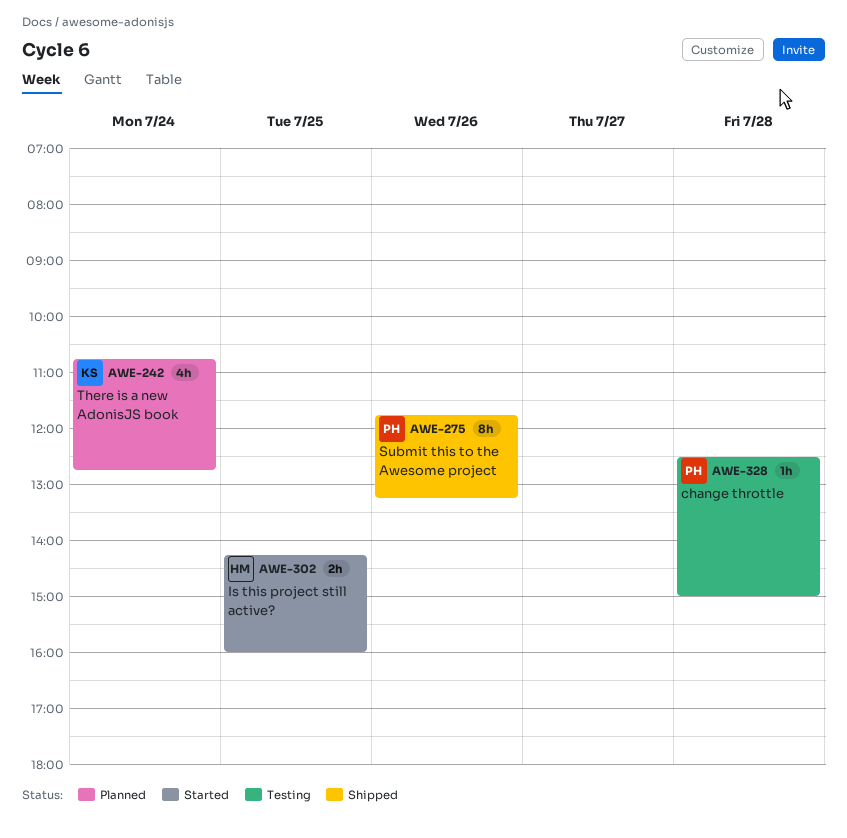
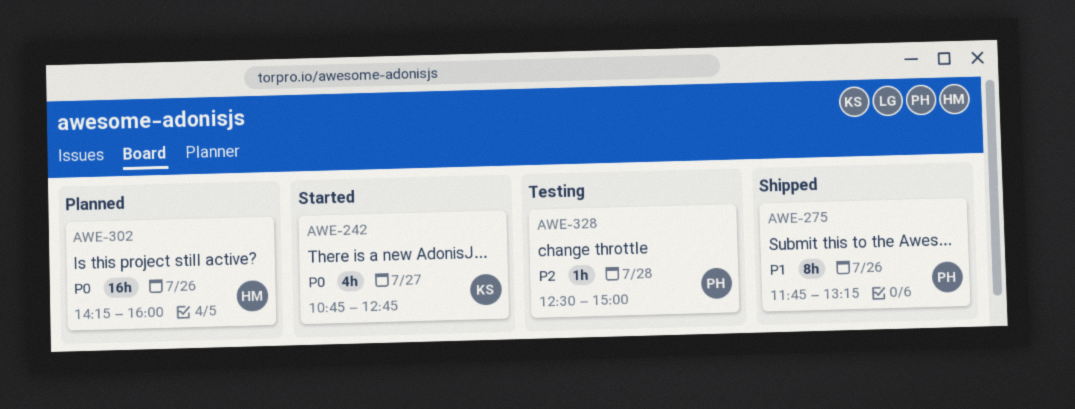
AWE-242, status: Planned -> Started
AWE-242, day: Jul 24 -> Jul 27
AWE-302, status: Started -> Planned
AWE-302, estimate: 2h -> 16h
AWE-302, day: Jul 25 -> Jul 26

